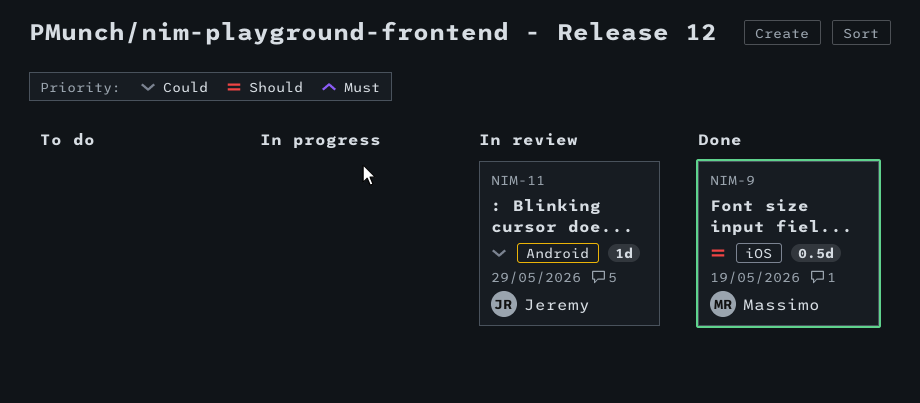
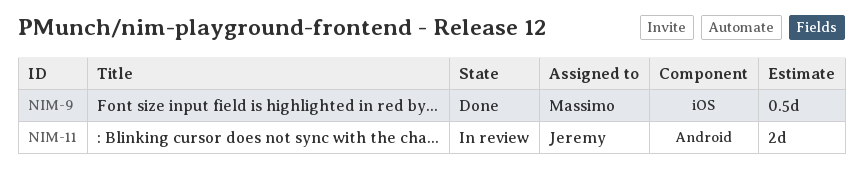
NIM-11, estimate: 1d -> 2d

